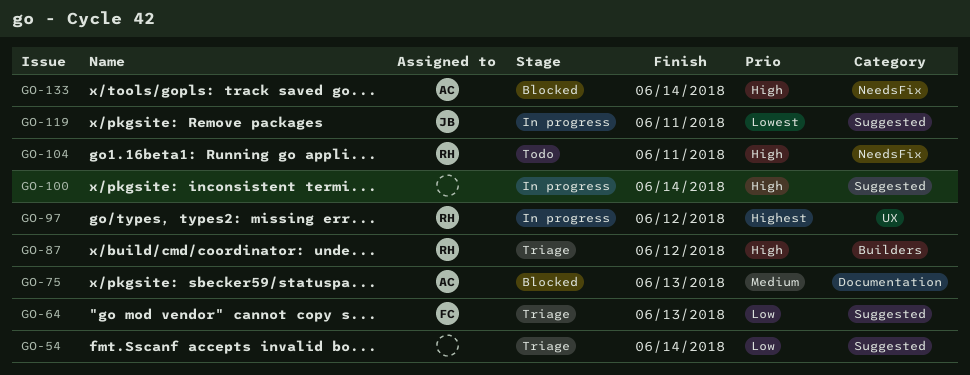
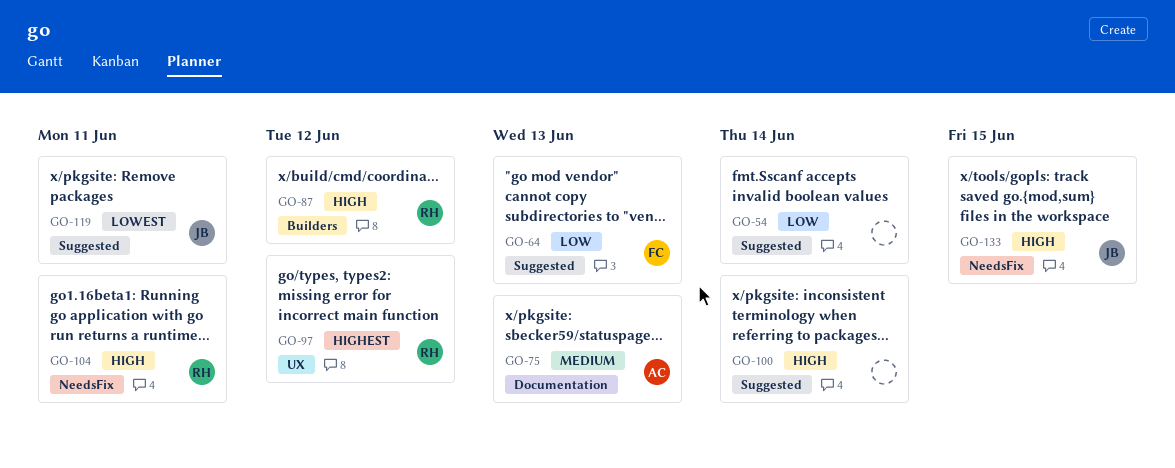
GO-133, owner: AC -> JB
GO-133, due: Jun 14 -> Jun 15

